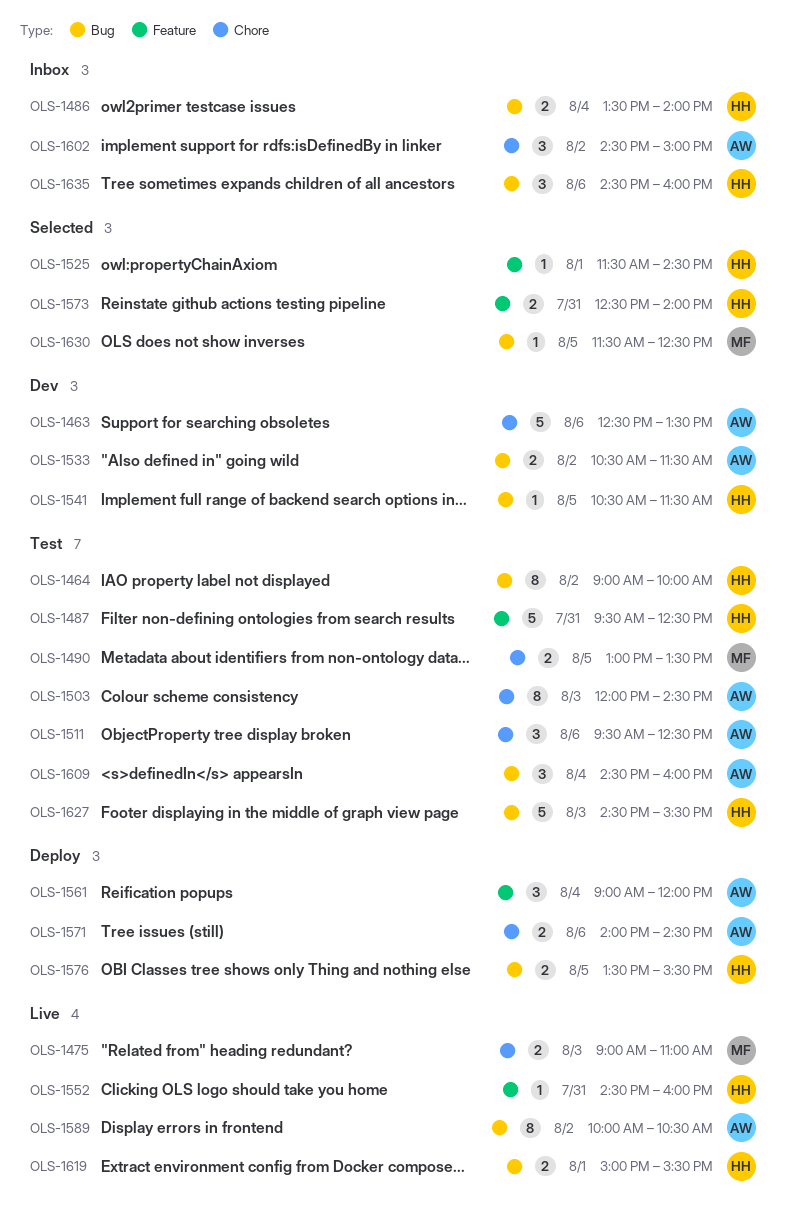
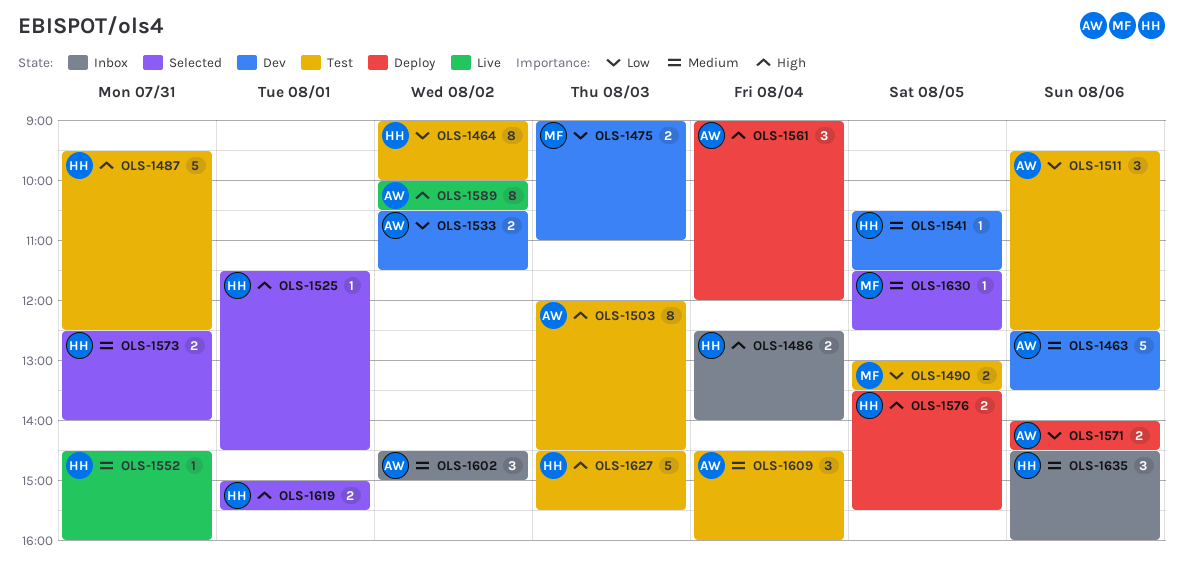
OLS-1475, status: Live -> Dev
OLS-1486, begins: 13:30 -> 12:30
OLS-1619, status: Live -> Selected

